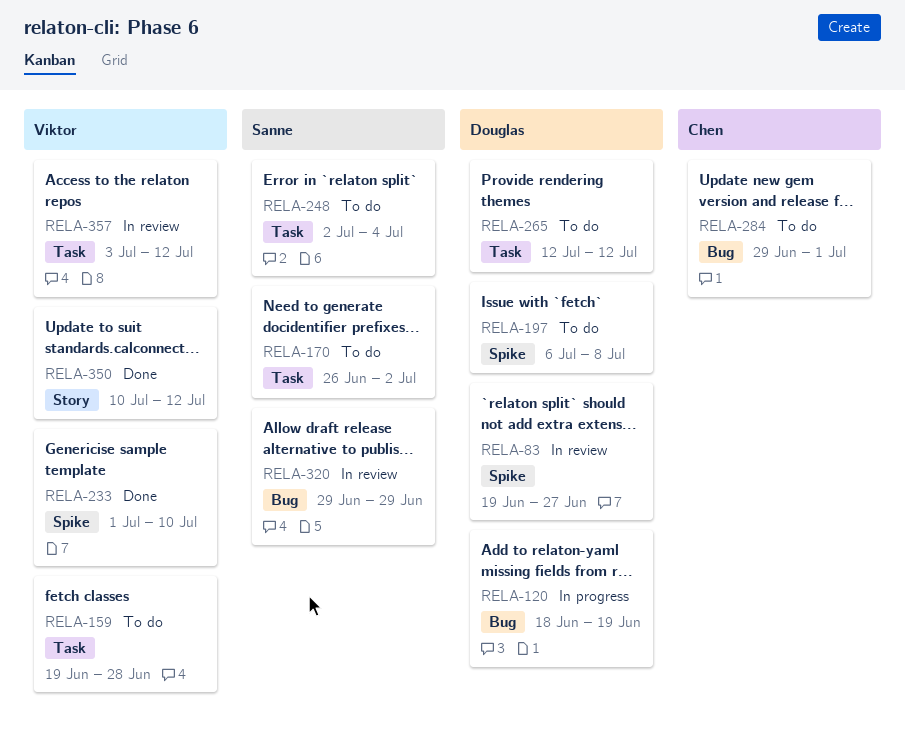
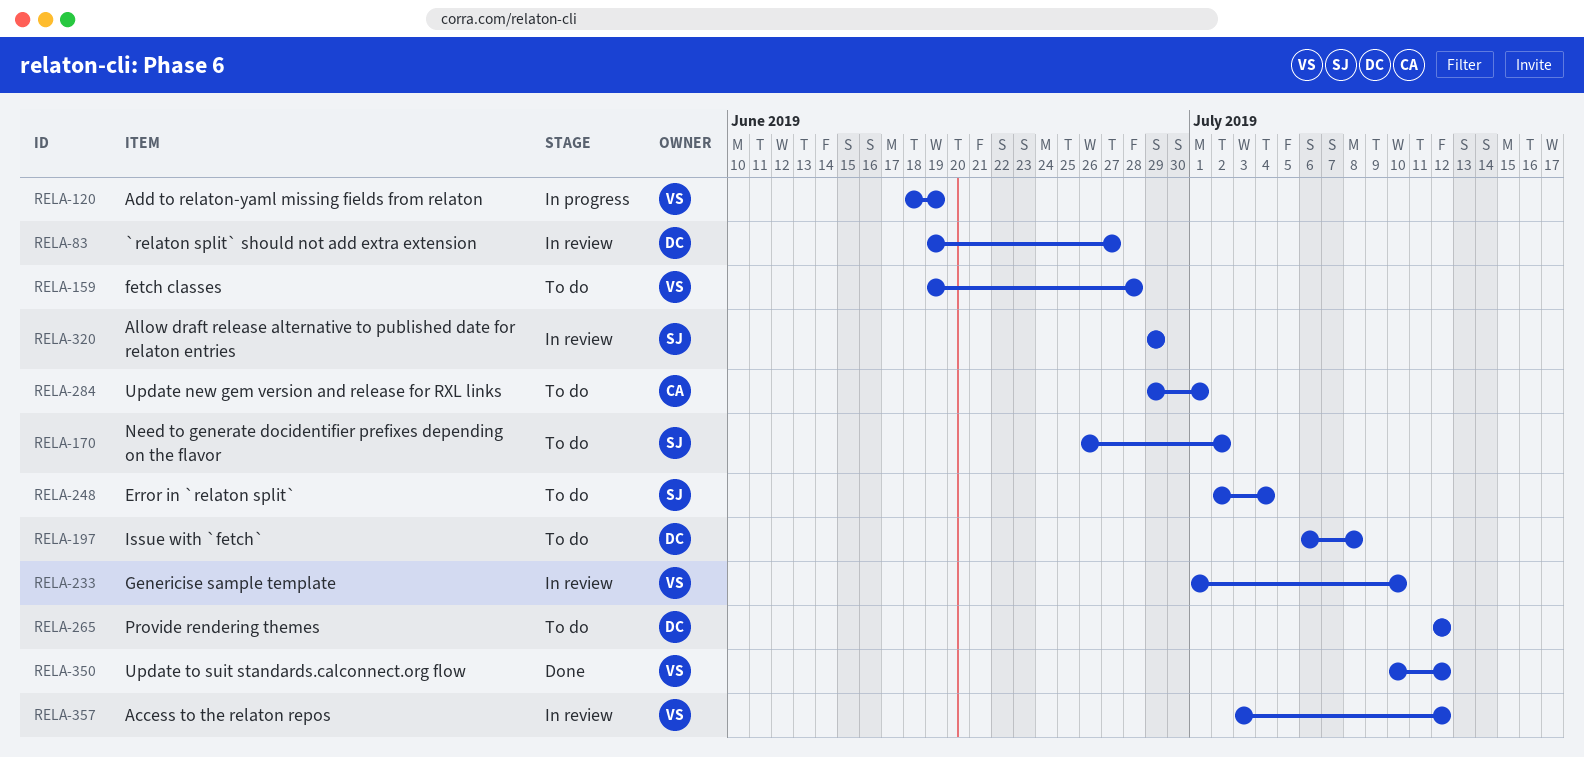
RELA-120, owner: Douglas -> Viktor
RELA-233, status: Done -> In review

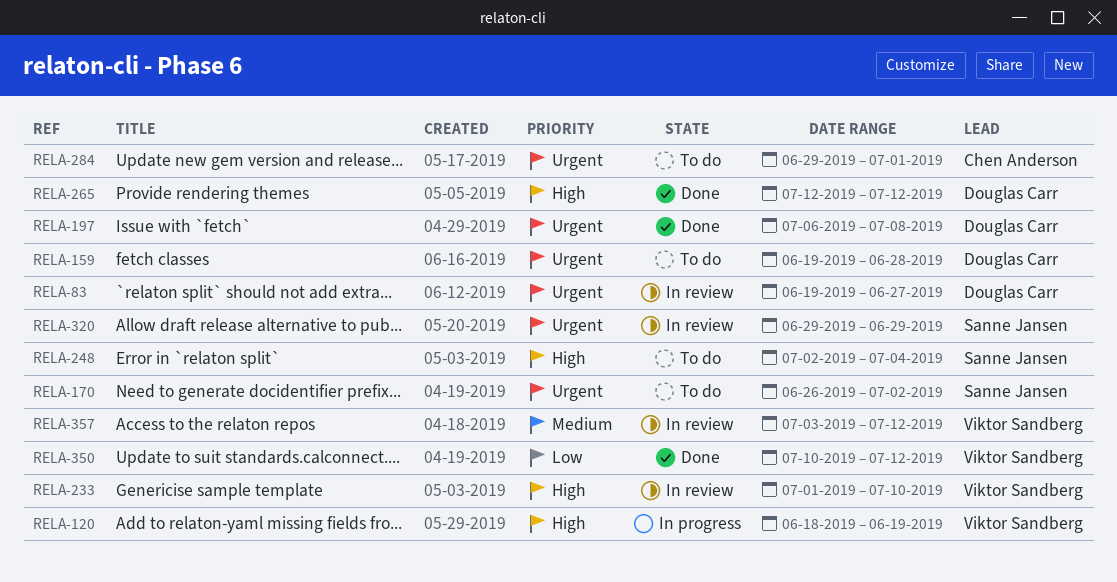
RELA-159, owner: Viktor Sandberg -> Douglas Carr
RELA-197, status: To do -> Done
RELA-265, status: To do -> Done

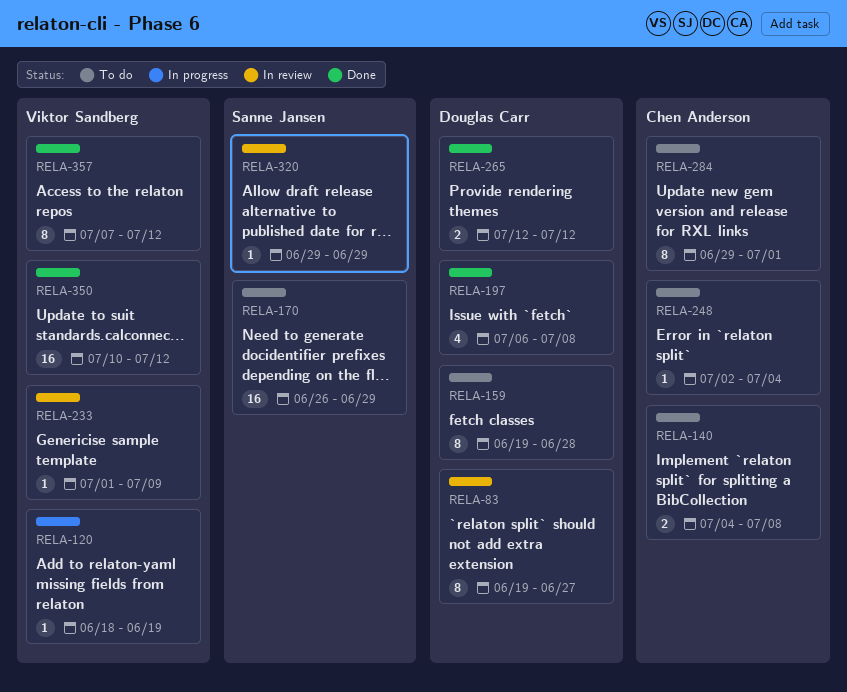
RELA-140: none -> present
RELA-170, due: Jul 2 -> Jun 29
RELA-233, due: Jul 10 -> Jul 9
RELA-248, owner: Sanne Jansen -> Chen Anderson
RELA-357, status: In review -> Done
RELA-357, start: Jul 3 -> Jul 7

